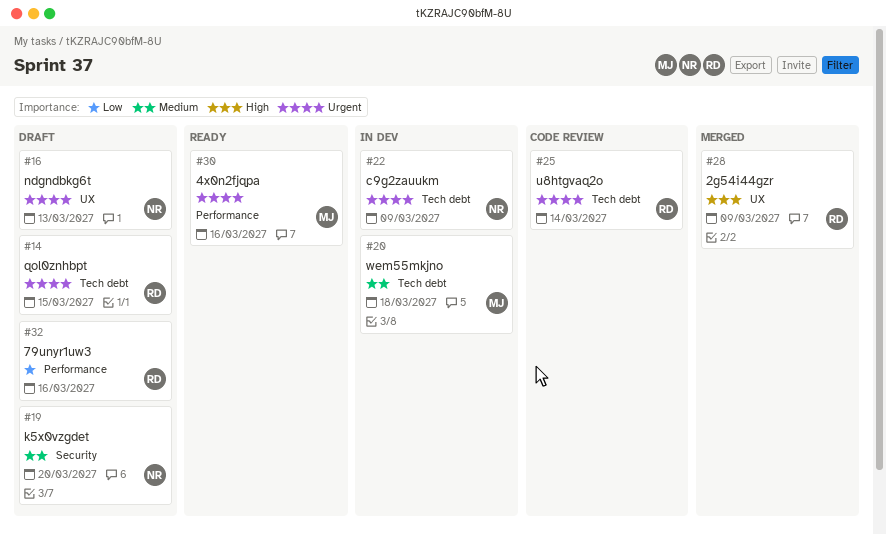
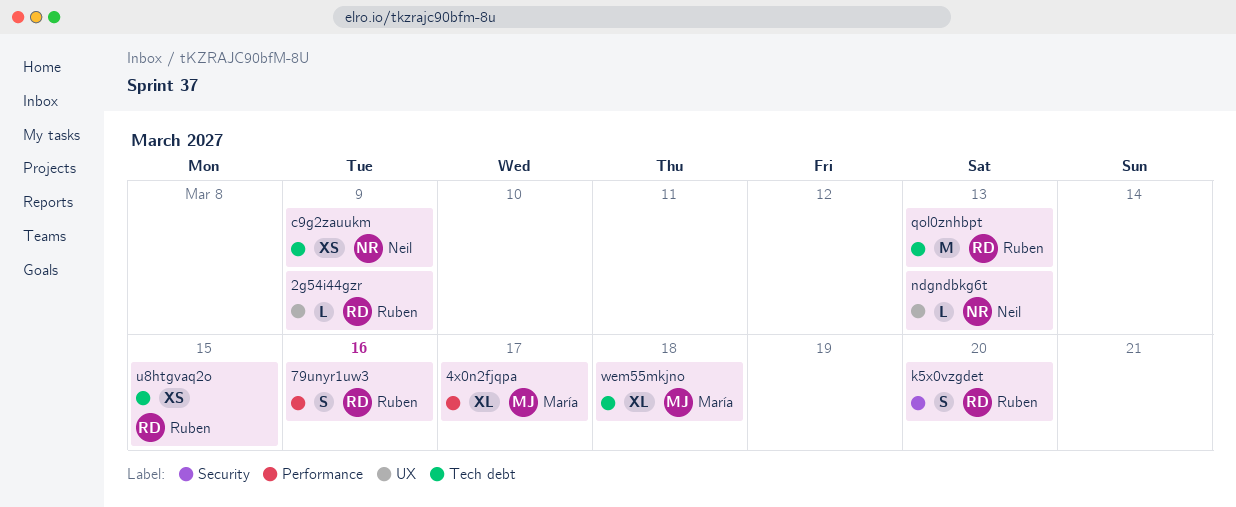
4x0n2fjqpa, due: Mar 16 -> Mar 17
k5x0vzgdet, owner: Neil -> Ruben
qol0znhbpt, due: Mar 15 -> Mar 13
u8htgvaq2o, due: Mar 14 -> Mar 15

